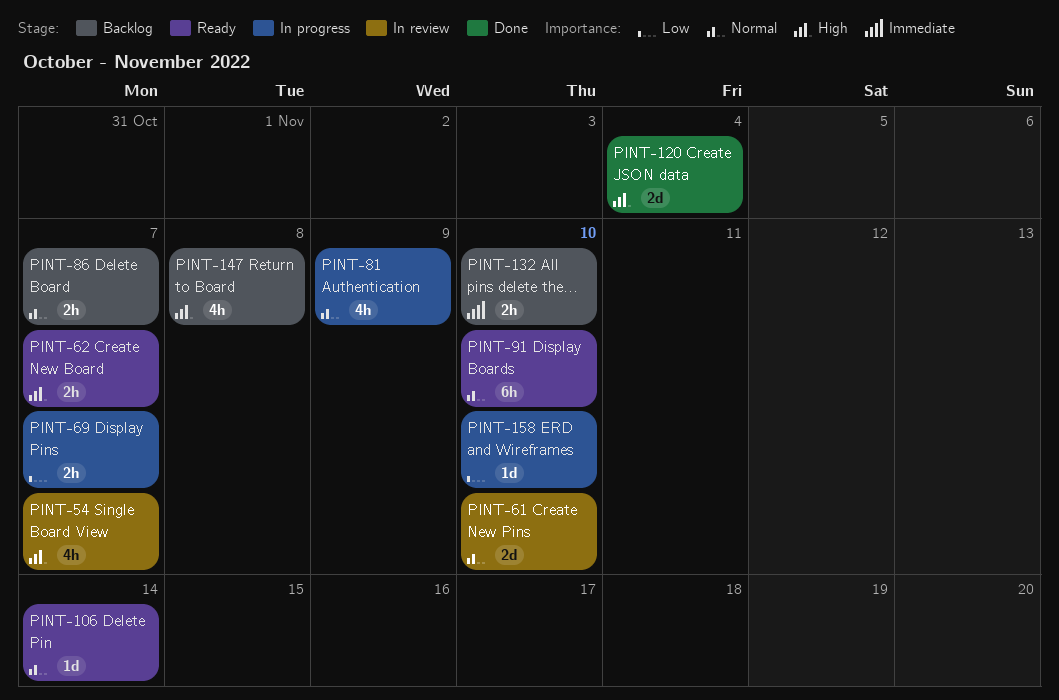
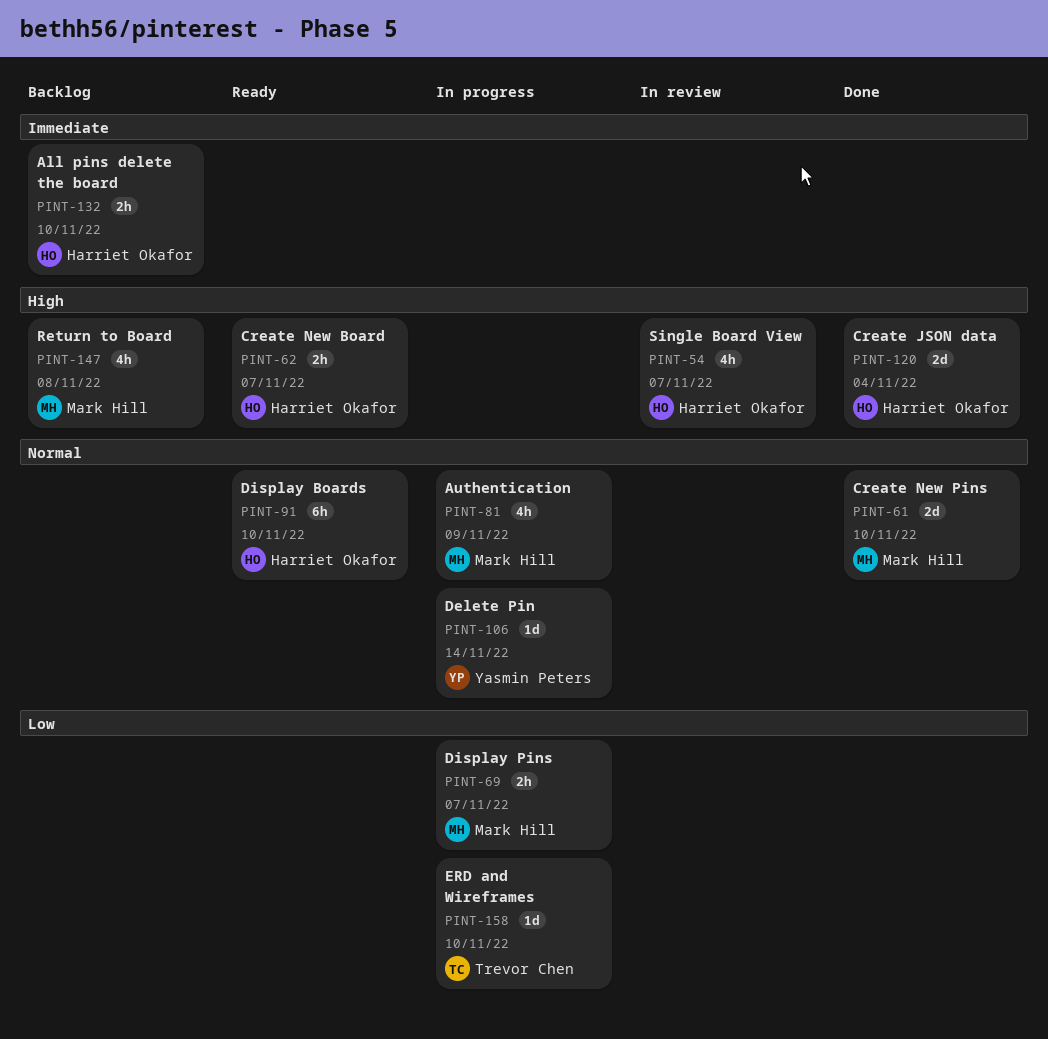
PINT-61, status: In review -> Done
PINT-86: present -> none
PINT-106, status: Ready -> In progress

